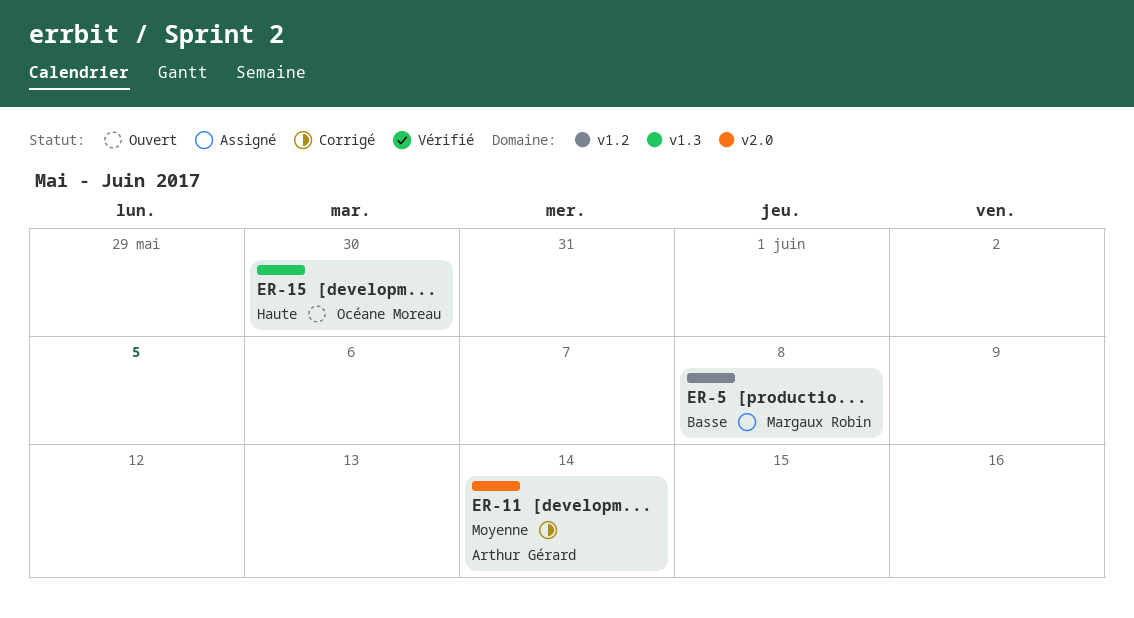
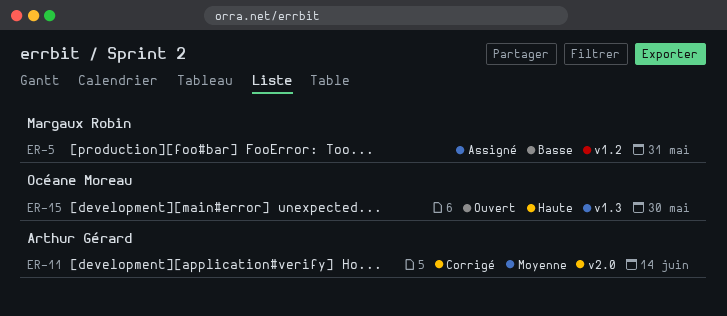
ER-5, due: Jun 8 -> May 31

